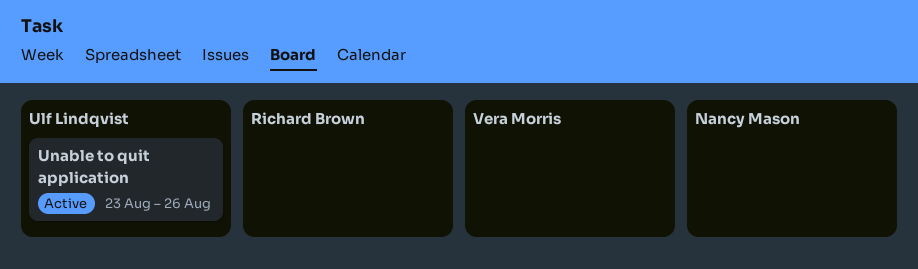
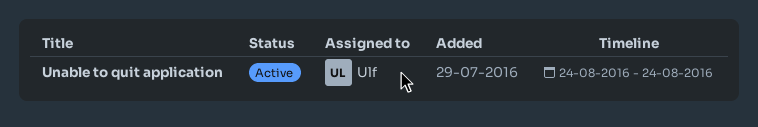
Unable to quit application, start: Aug 23 -> Aug 24
Unable to quit application, due: Aug 26 -> Aug 24

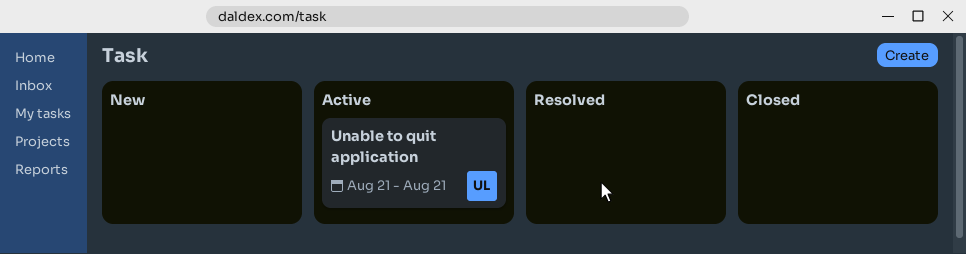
Unable to quit application, start: Aug 24 -> Aug 21
Unable to quit application, due: Aug 24 -> Aug 21

